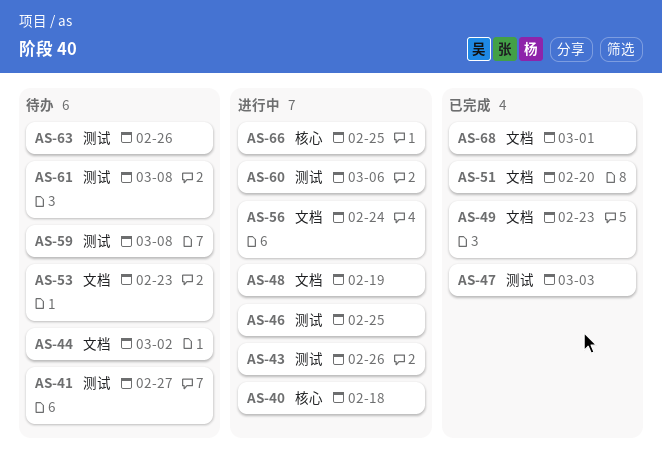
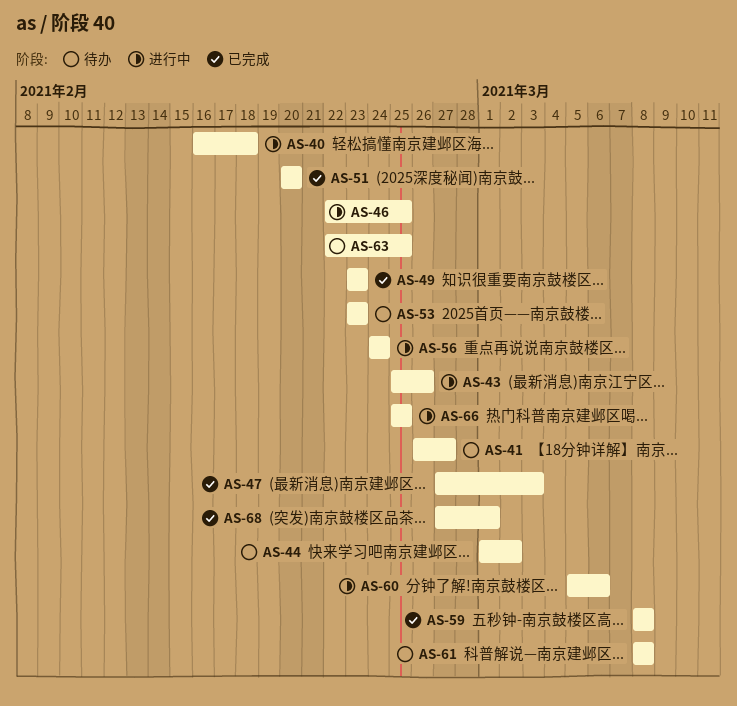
AS-48: present -> none
AS-59, status: 待办 -> 已完成
AS-63, due: Feb 26 -> Feb 25

